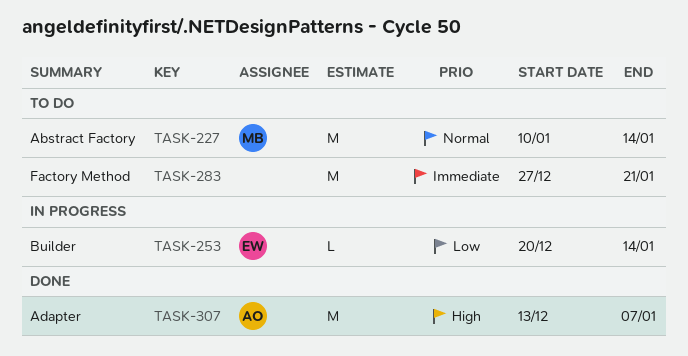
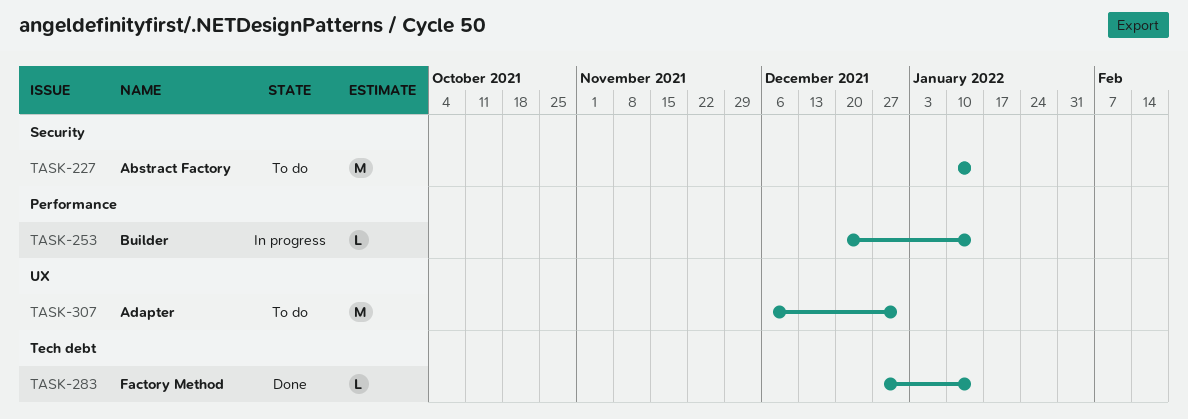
TASK-283, status: To do -> Done
TASK-283, estimate: M -> L
TASK-283, due: Jan 21 -> Jan 14
TASK-307, status: Done -> To do
TASK-307, start: Dec 13 -> Dec 6
TASK-307, due: Jan 7 -> Dec 31

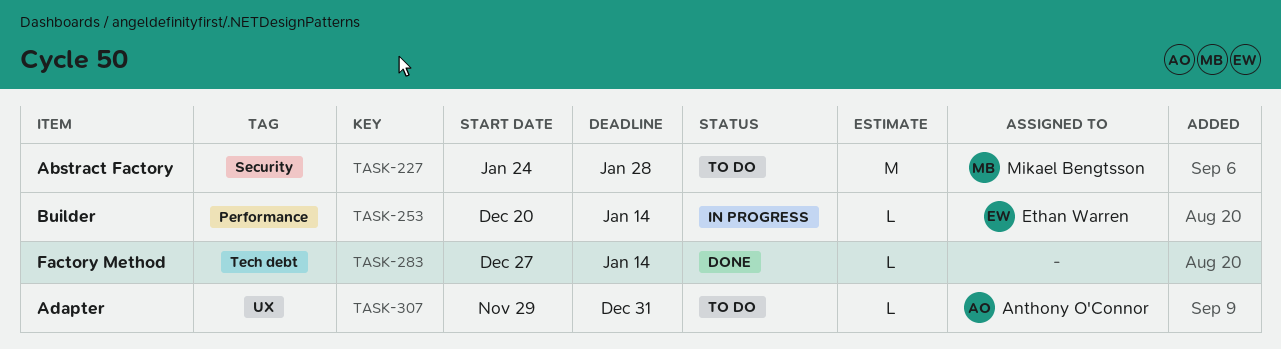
TASK-227, start: Jan 10 -> Jan 24
TASK-227, due: Jan 14 -> Jan 28
TASK-307, estimate: M -> L
TASK-307, start: Dec 6 -> Nov 29

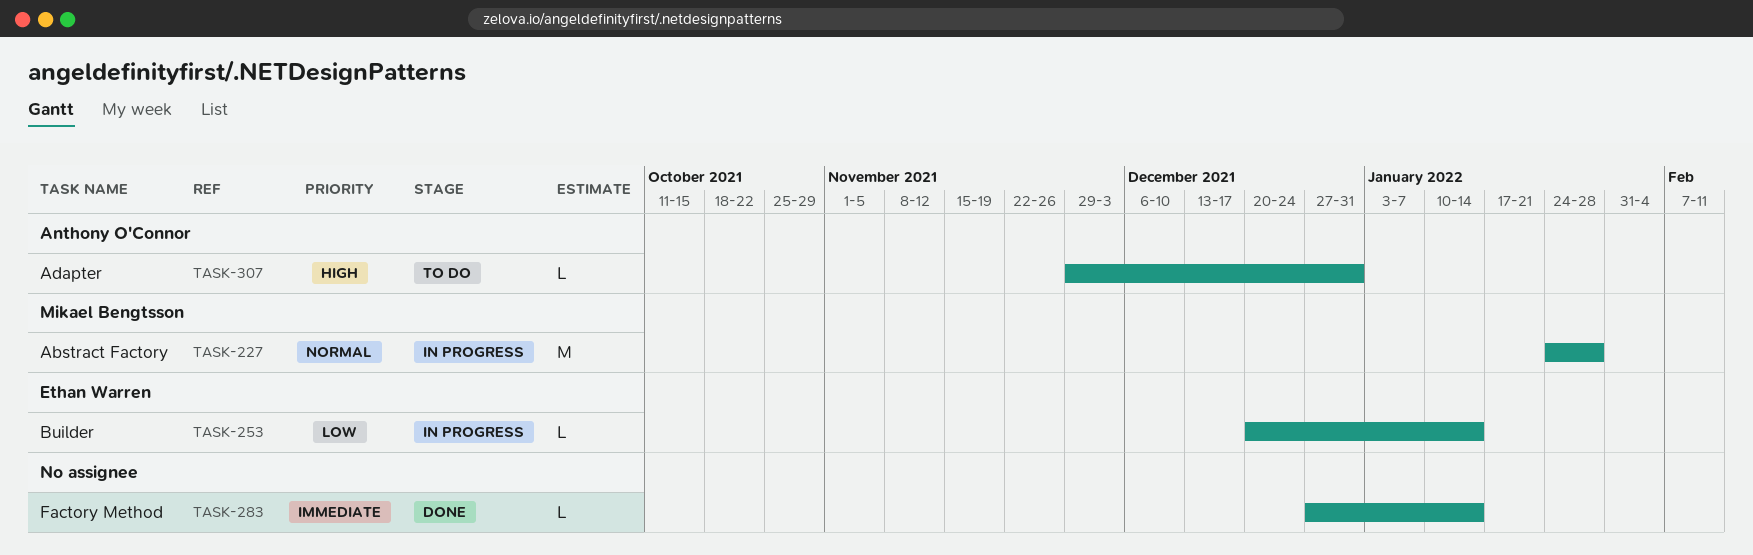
TASK-227, status: To do -> In progress

